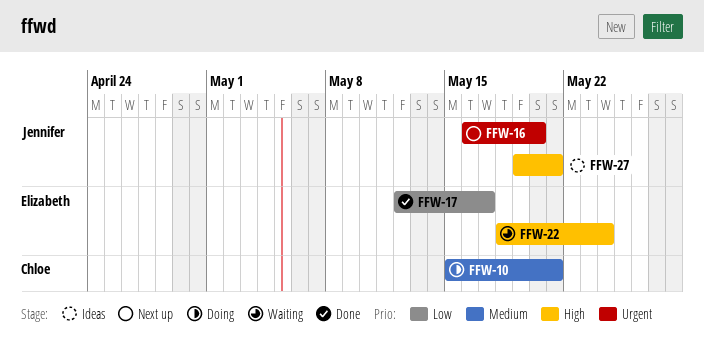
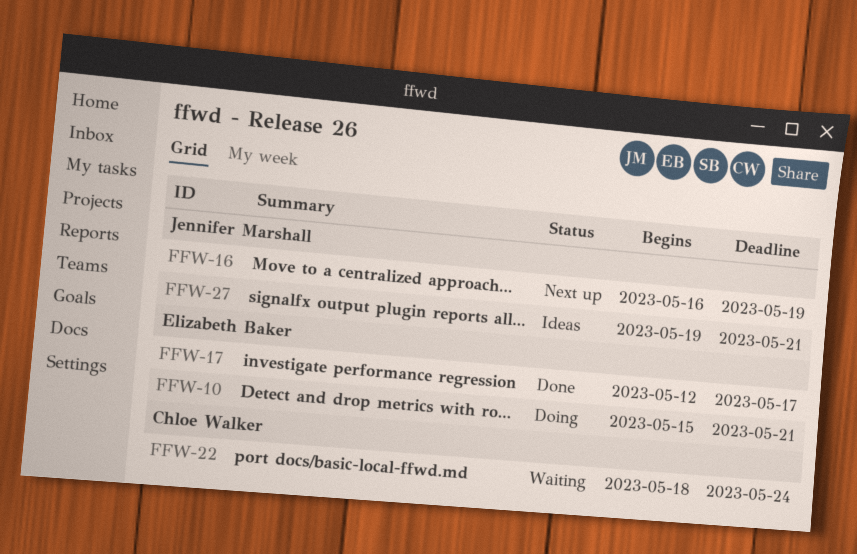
FFW-10, owner: Chloe Walker -> Elizabeth Baker
FFW-16, due: May 20 -> May 19
FFW-22, owner: Elizabeth Baker -> Chloe Walker

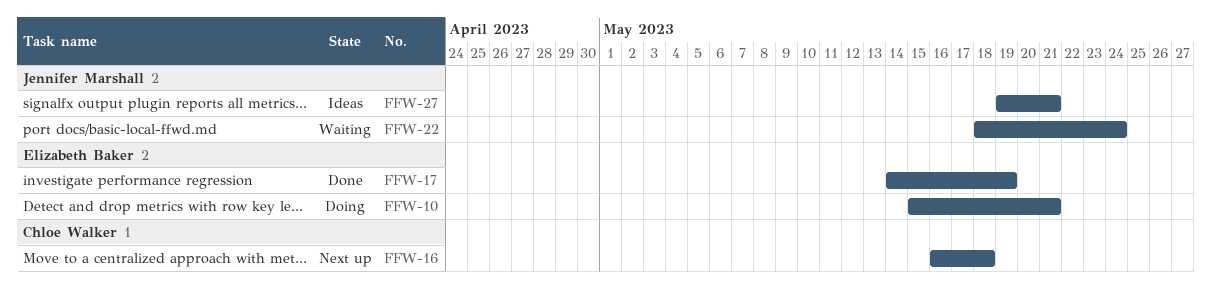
FFW-16, owner: Jennifer Marshall -> Chloe Walker
FFW-16, due: May 19 -> May 18
FFW-17, start: May 12 -> May 14
FFW-17, due: May 17 -> May 19
FFW-22, owner: Chloe Walker -> Jennifer Marshall

